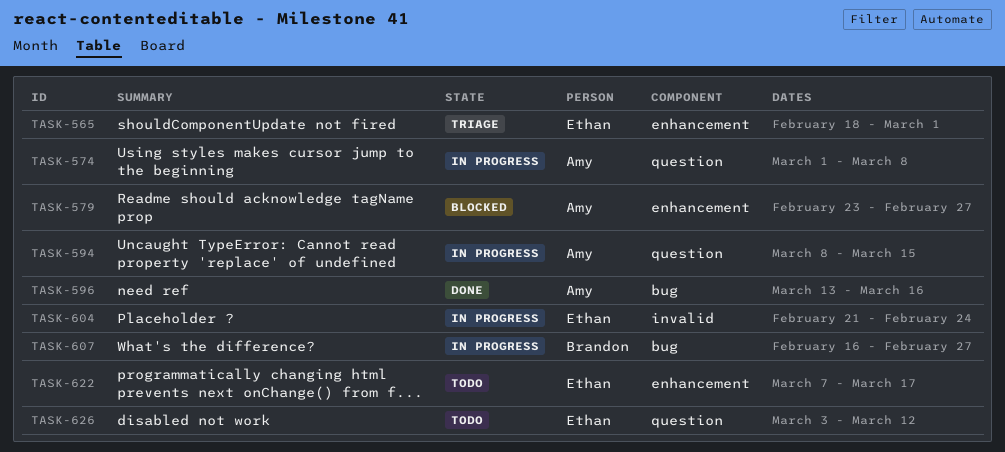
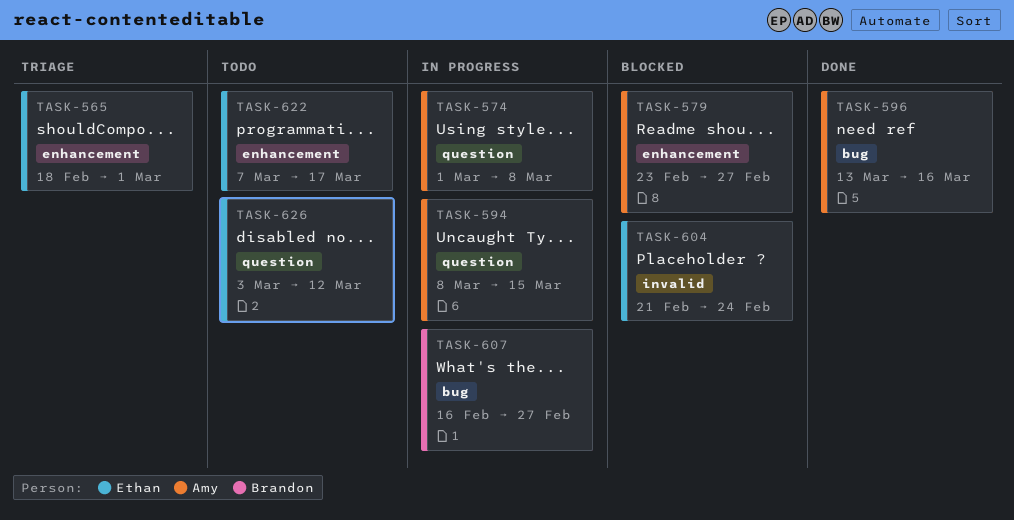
TASK-604, status: In progress -> Blocked

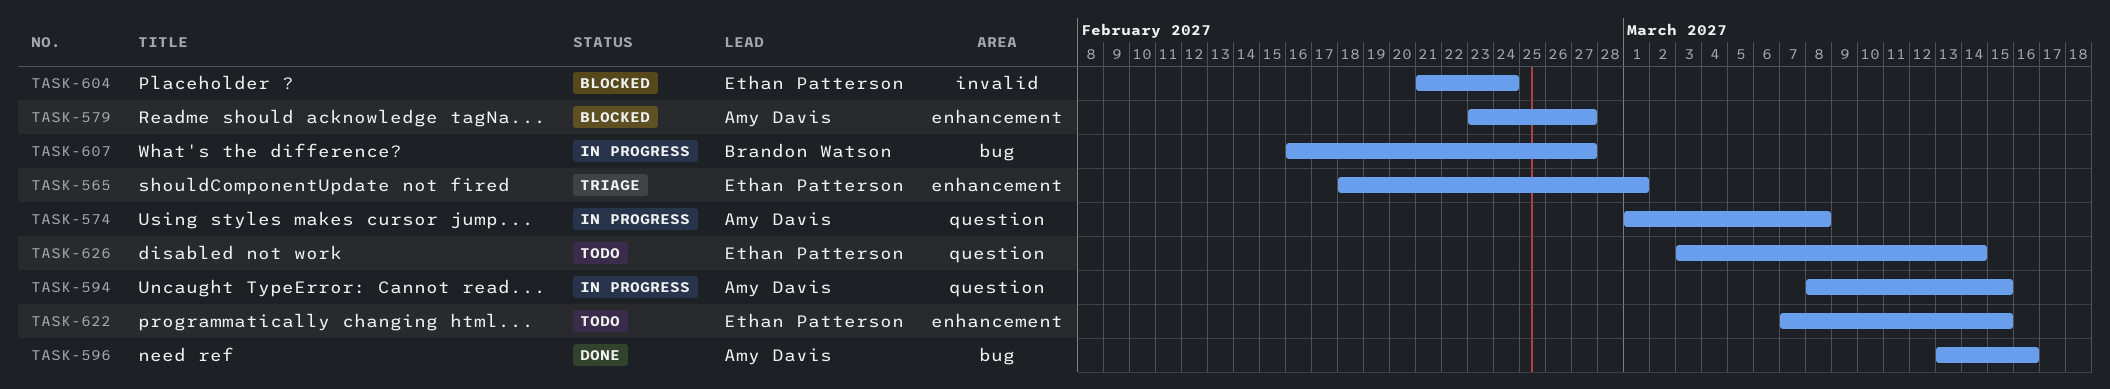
TASK-622, due: Mar 17 -> Mar 15
TASK-626, due: Mar 12 -> Mar 14

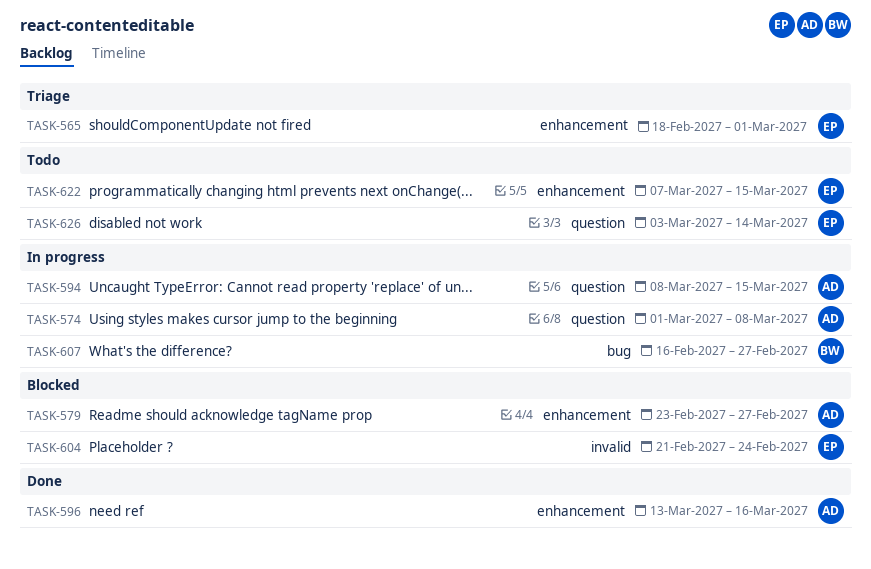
TASK-596, label: bug -> enhancement

